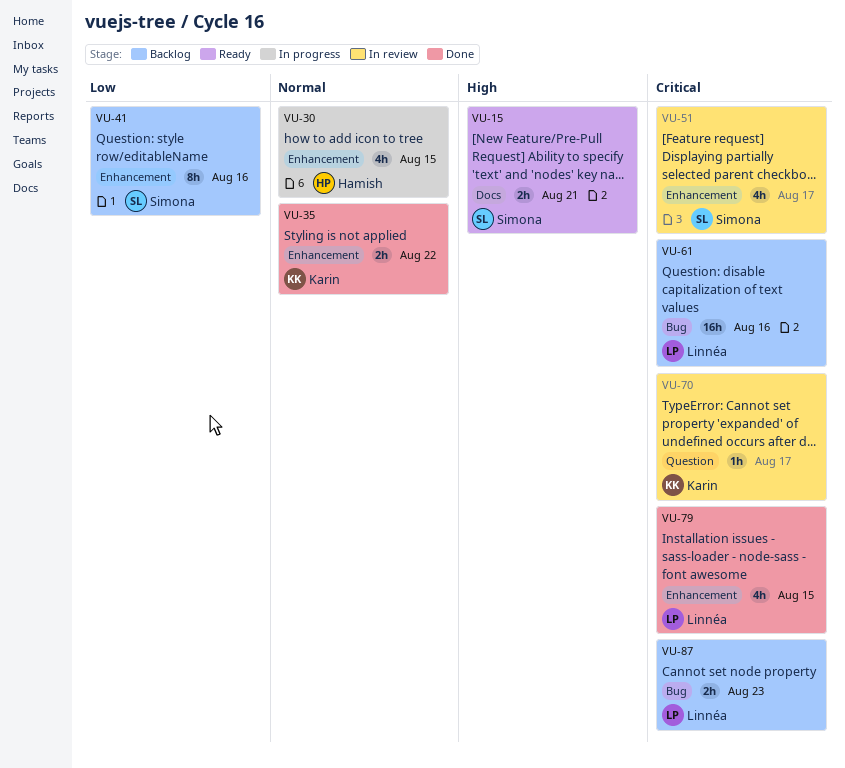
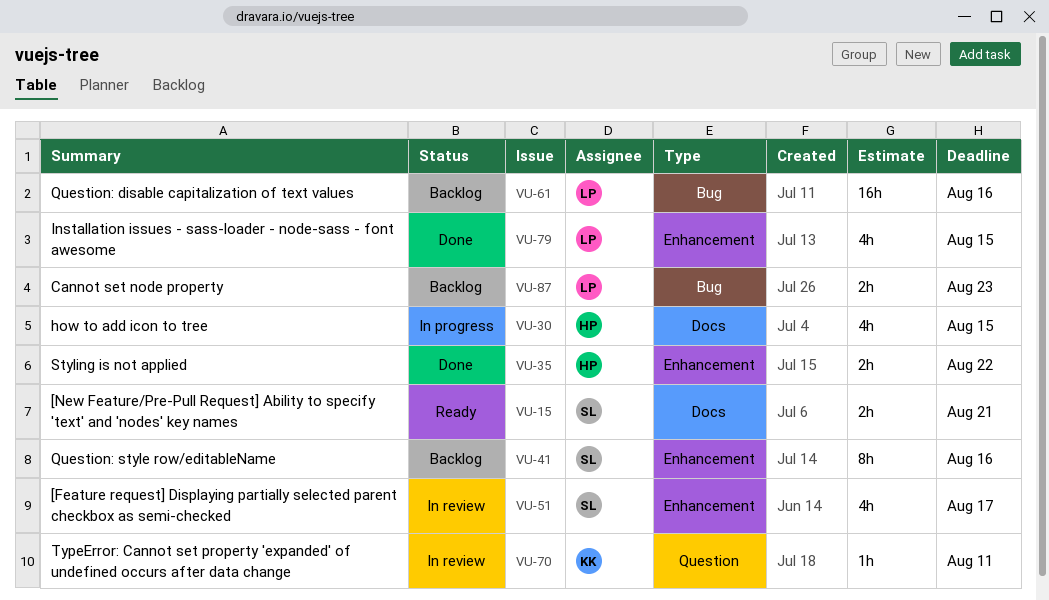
VU-30, label: Enhancement -> Docs
VU-35, owner: Karin -> Hamish
VU-70, due: Aug 17 -> Aug 11

